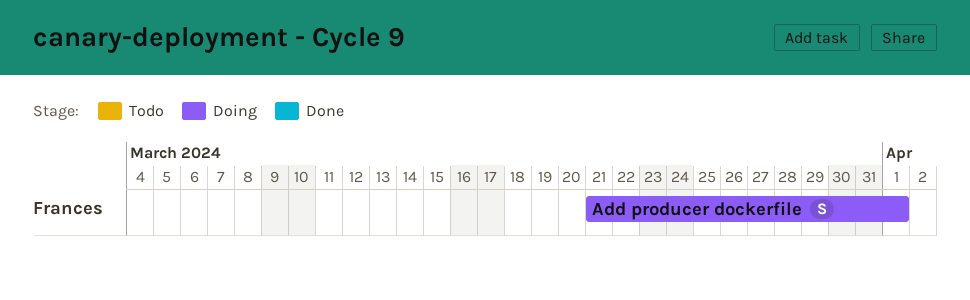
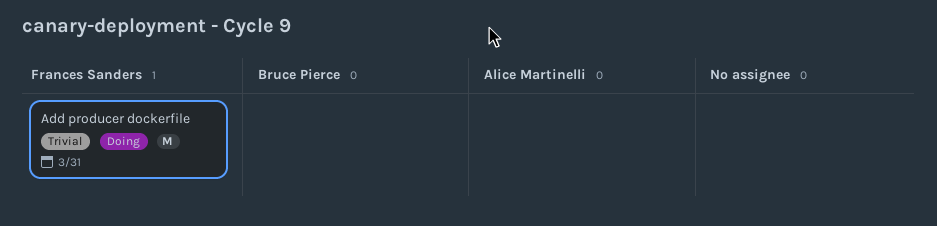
Add producer dockerfile, estimate: S -> M
Add producer dockerfile, due: Apr 1 -> Mar 31

